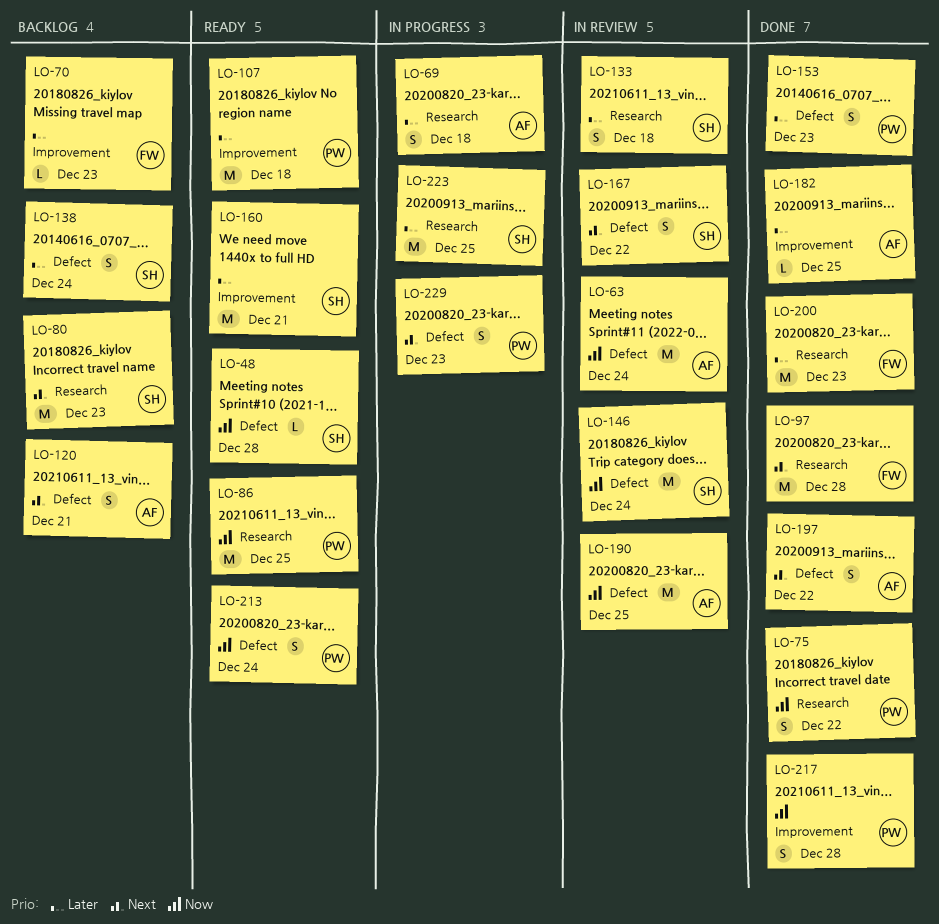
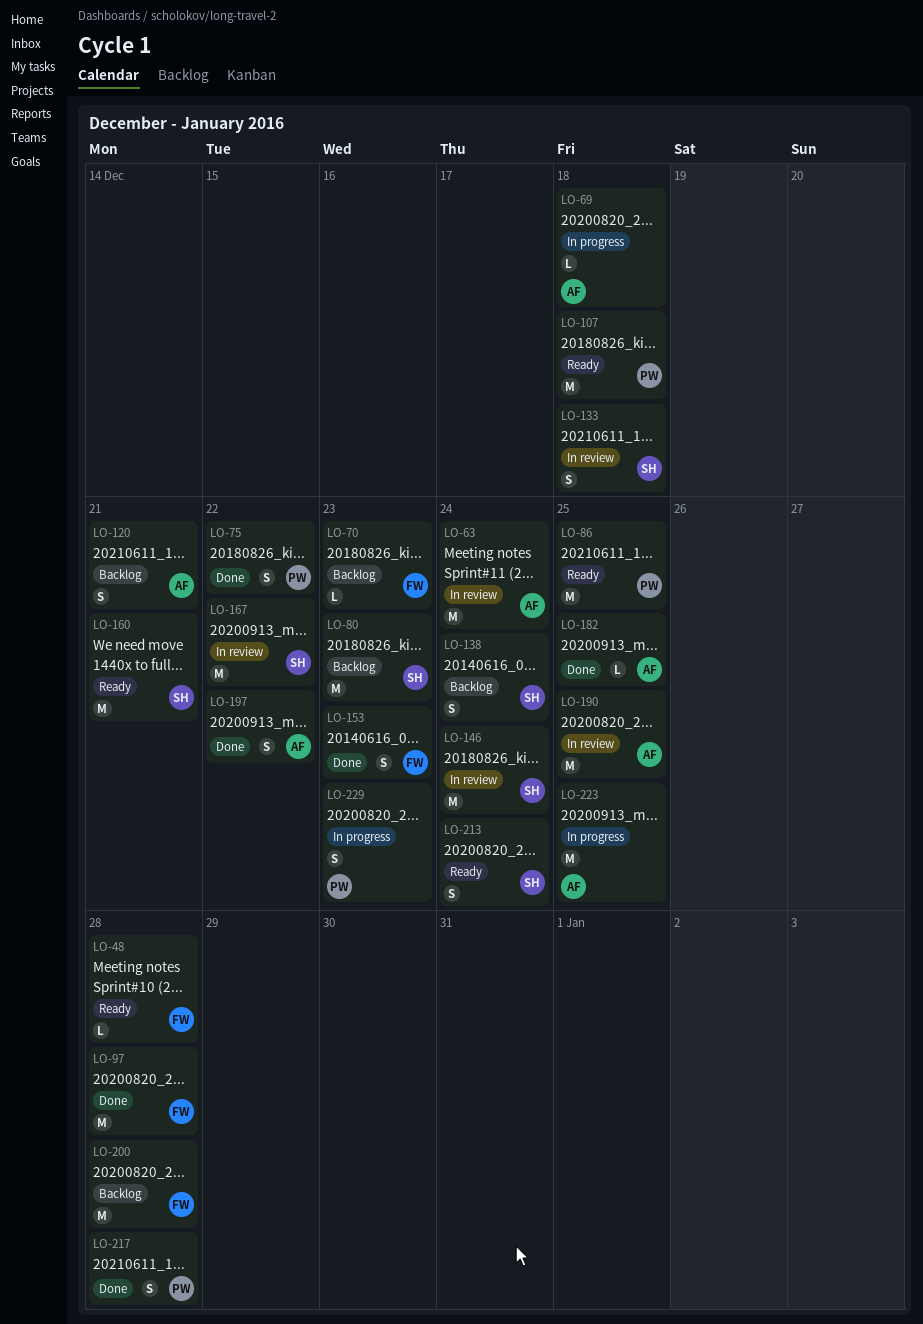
LO-48, owner: SH -> FW
LO-69, estimate: S -> L
LO-153, owner: PW -> FW
LO-167, estimate: S -> M
LO-200, status: Done -> Backlog
LO-200, due: Dec 23 -> Dec 28
LO-213, owner: PW -> SH
LO-223, owner: SH -> AF

